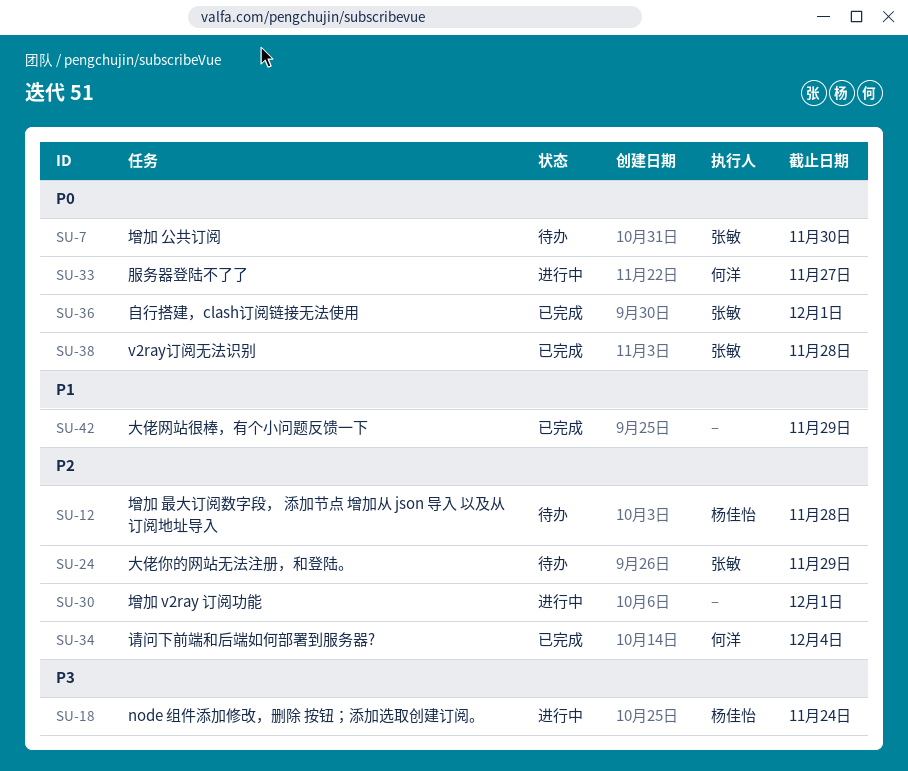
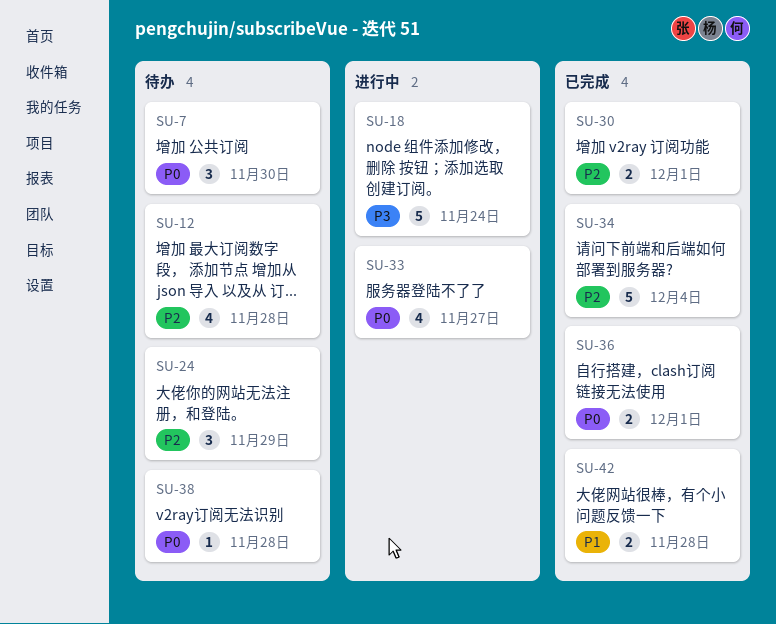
SU-30, status: 进行中 -> 已完成
SU-38, status: 已完成 -> 待办
SU-42, due: Nov 29 -> Nov 28

